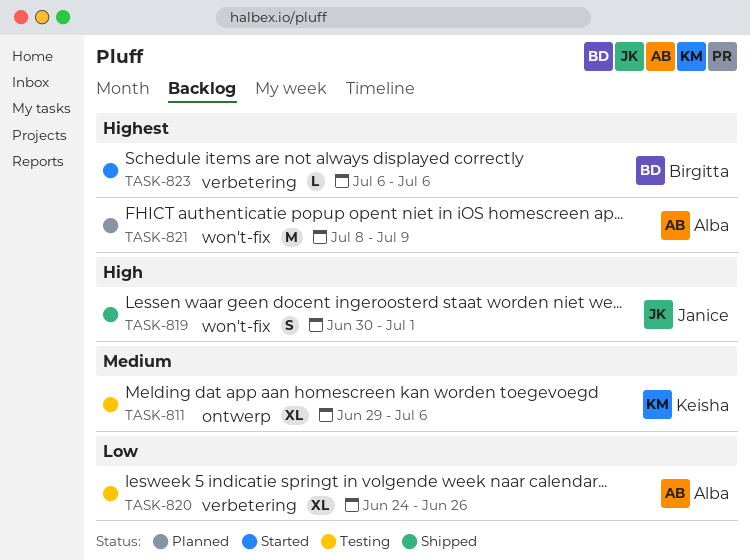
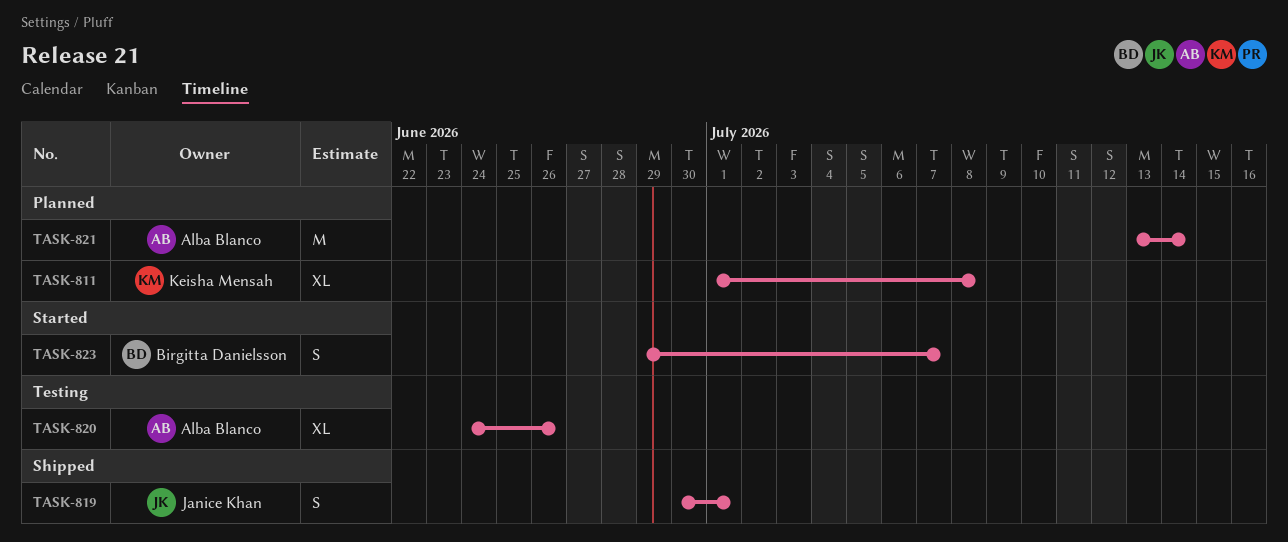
TASK-811, status: Testing -> Planned
TASK-811, start: Jun 29 -> Jul 1
TASK-811, due: Jul 6 -> Jul 8
TASK-821, start: Jul 8 -> Jul 13
TASK-821, due: Jul 9 -> Jul 14
TASK-823, estimate: L -> S
TASK-823, start: Jul 6 -> Jun 29
TASK-823, due: Jul 6 -> Jul 7

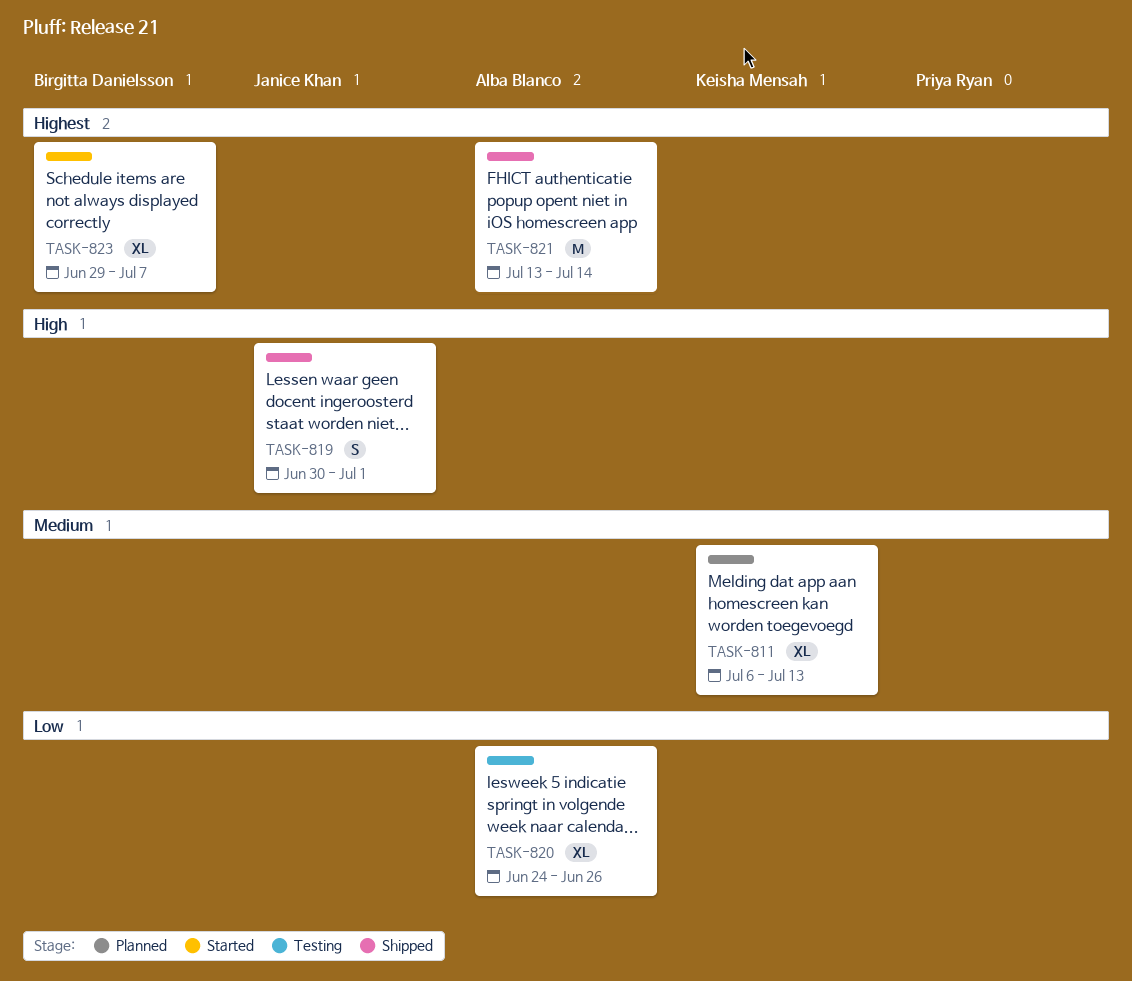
TASK-811, start: Jul 1 -> Jul 6
TASK-811, due: Jul 8 -> Jul 13
TASK-821, status: Planned -> Shipped
TASK-823, estimate: S -> XL

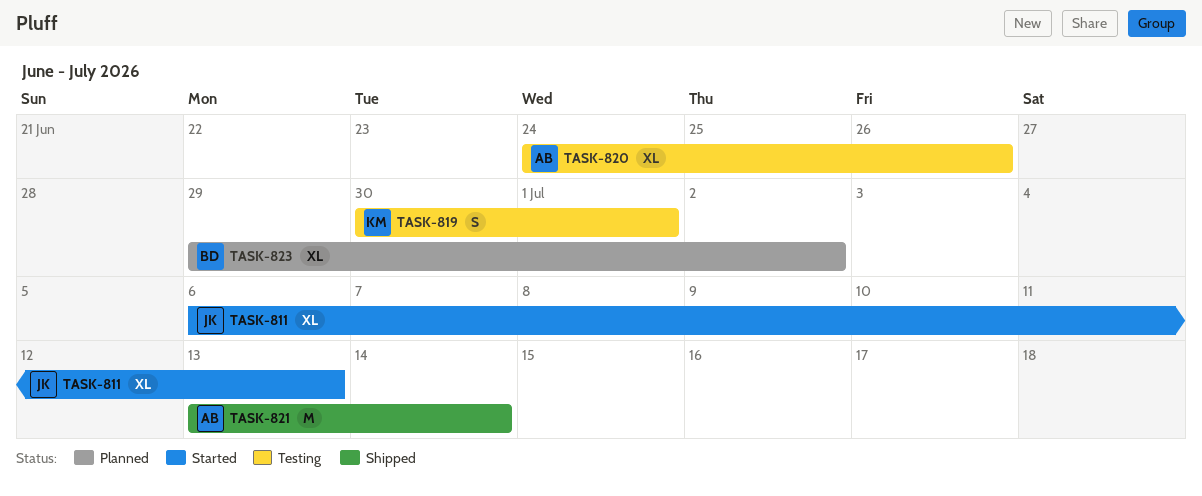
TASK-811, status: Planned -> Started
TASK-811, owner: Keisha Mensah -> Janice Khan
TASK-819, status: Shipped -> Testing
TASK-819, owner: Janice Khan -> Keisha Mensah
TASK-823, status: Started -> Planned
TASK-823, due: Jul 7 -> Jul 2

